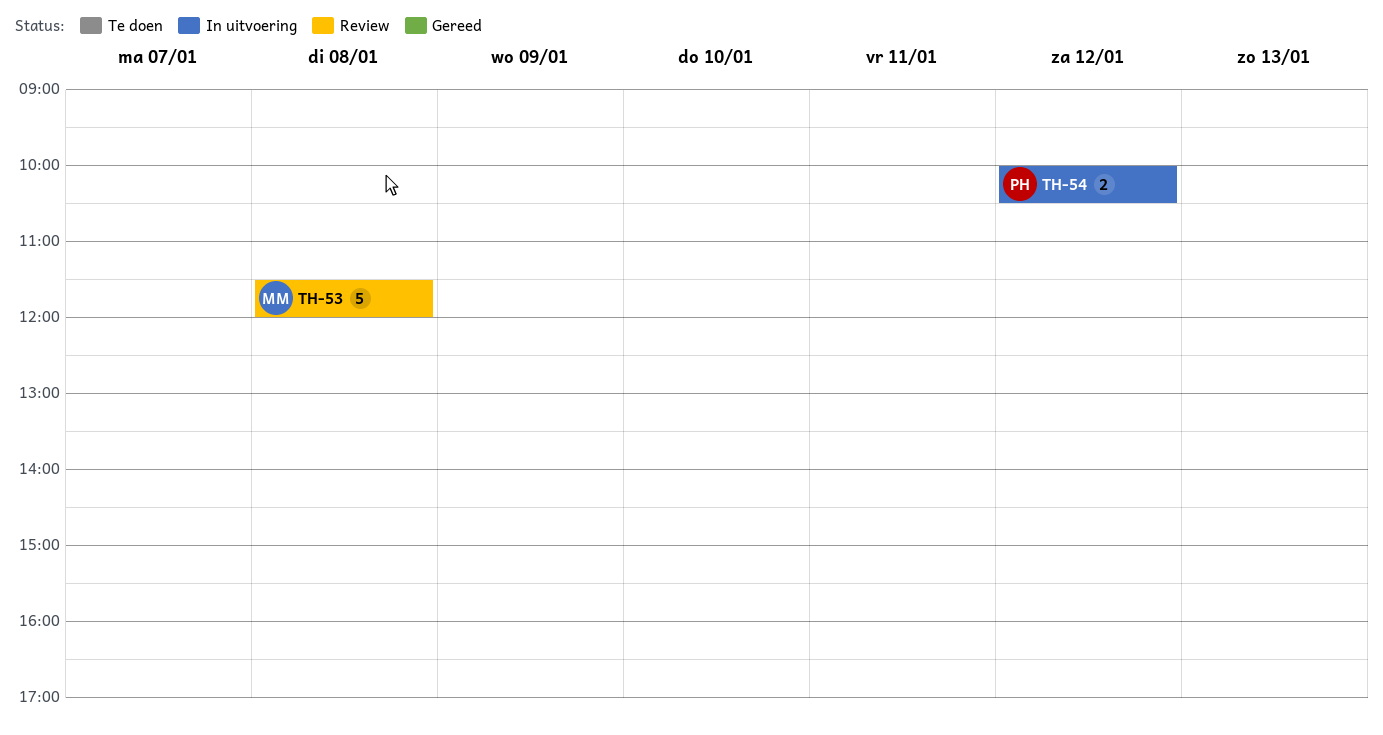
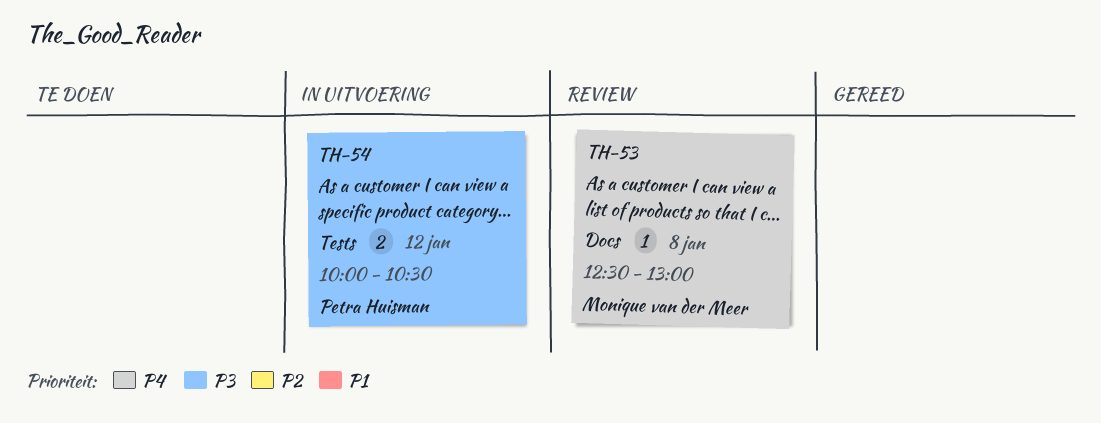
TH-53, estimate: 5 -> 1
TH-53, begins: 11:30 -> 12:30
TH-53, ends: 12:00 -> 13:00

